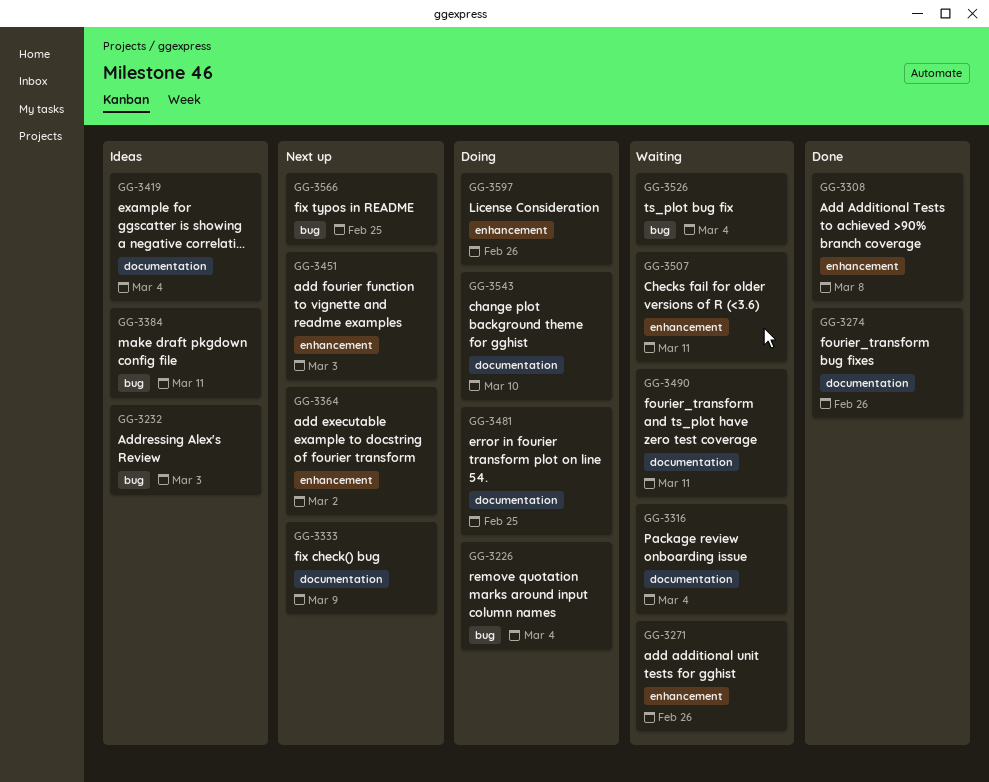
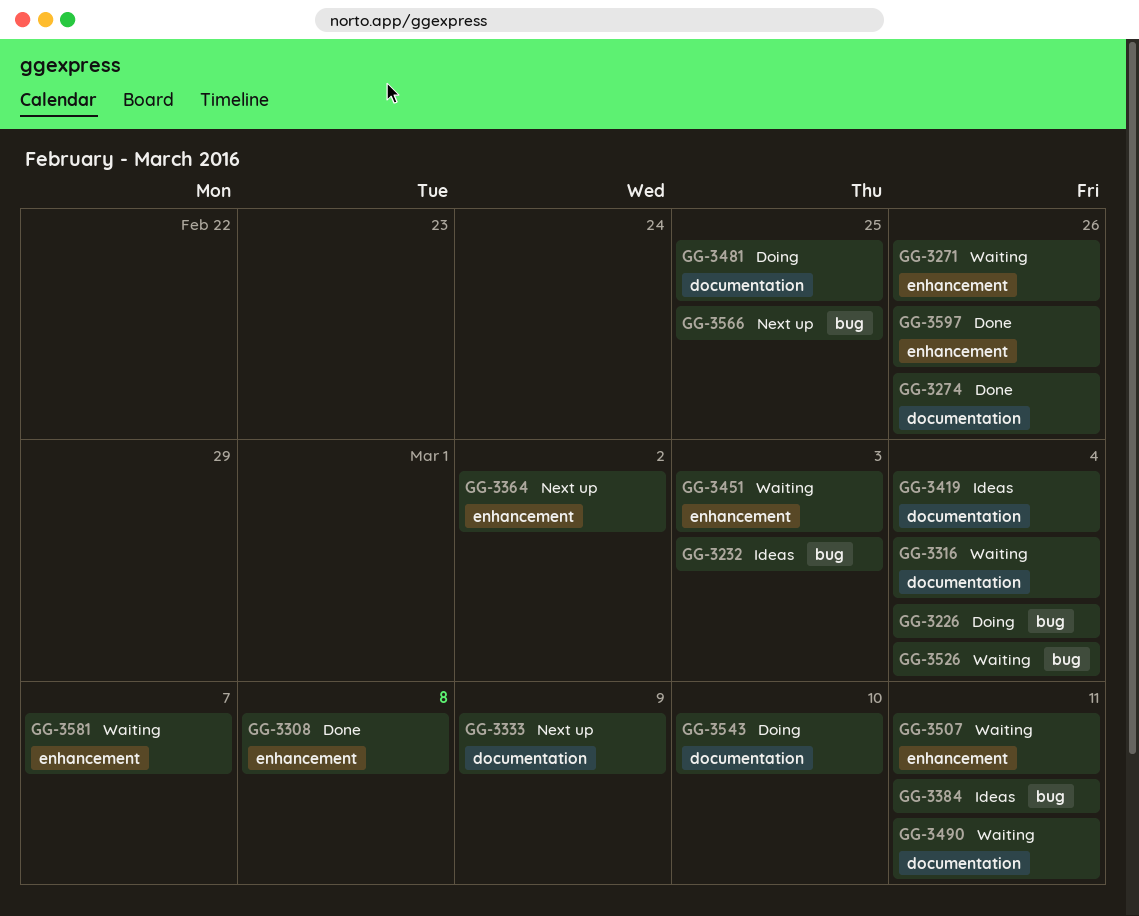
GG-3451, status: Next up -> Waiting
GG-3581: none -> present
GG-3597, status: Doing -> Done

